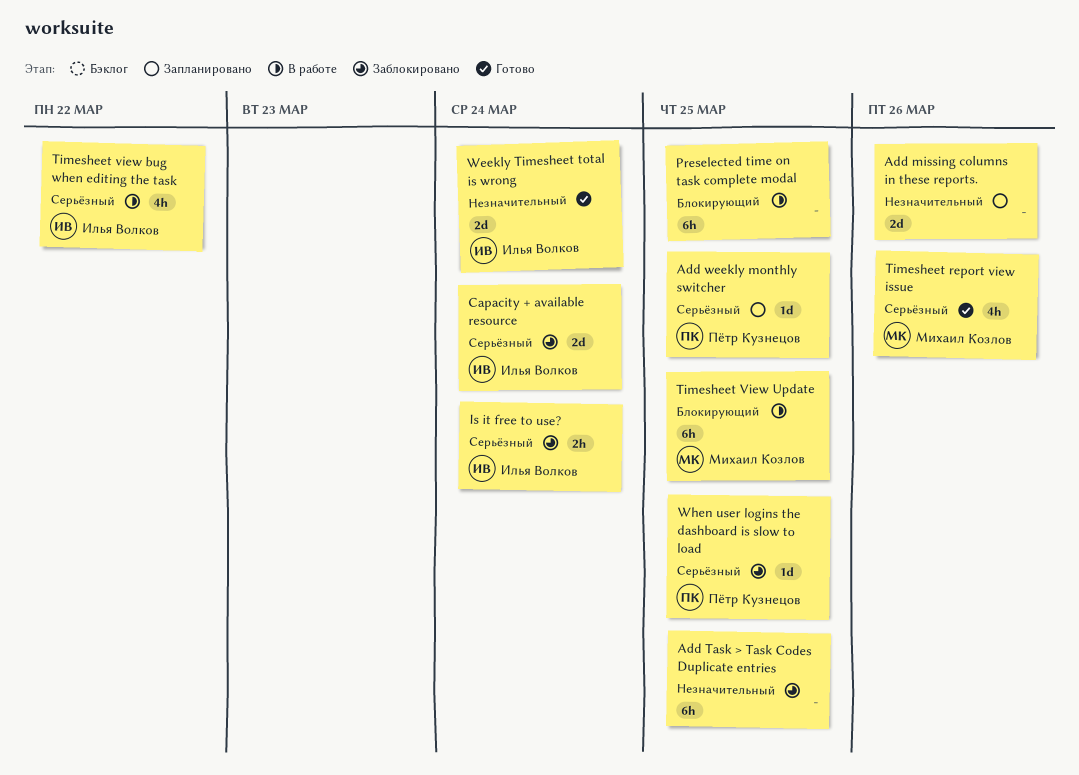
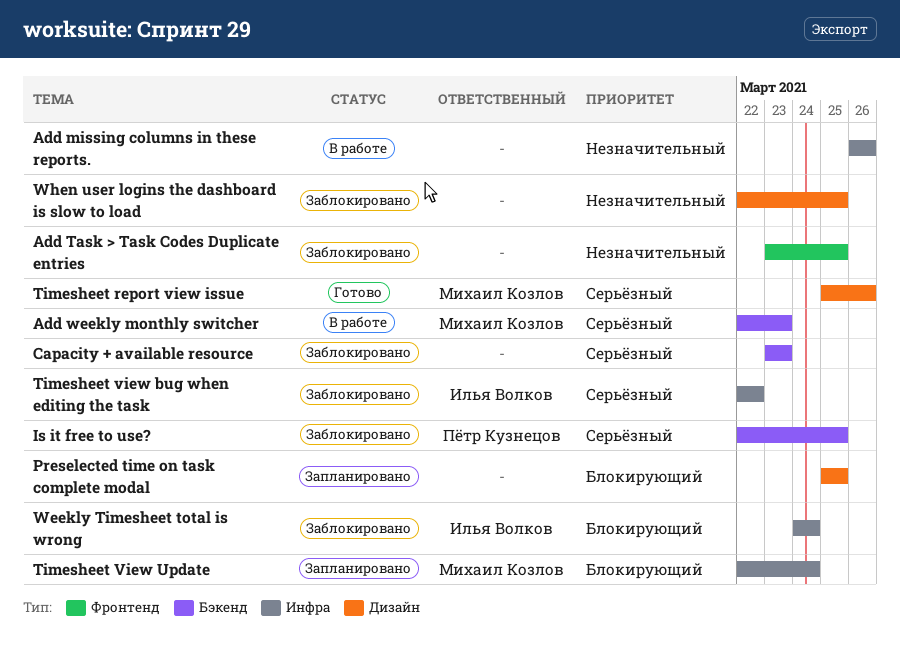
Add missing columns in these reports., status: Запланировано -> В работе
Add weekly monthly switcher, status: Запланировано -> В работе
Add weekly monthly switcher, owner: Пётр Кузнецов -> Михаил Козлов
Add weekly monthly switcher, due: Mar 25 -> Mar 23
Capacity + available resource, owner: Илья Волков -> none
Capacity + available resource, due: Mar 24 -> Mar 23
Is it free to use?, owner: Илья Волков -> Пётр Кузнецов
Is it free to use?, due: Mar 24 -> Mar 25
Preselected time on task complete modal, status: В работе -> Запланировано
Timesheet view bug when editing the task, status: В работе -> Заблокировано
Timesheet View Update, status: В работе -> Запланировано
Timesheet View Update, due: Mar 25 -> Mar 24
Weekly Timesheet total is wrong, status: Готово -> Заблокировано
Weekly Timesheet total is wrong, priority: Незначительный -> Блокирующий
When user logins the dashboard is slow to load, owner: Пётр Кузнецов -> none
When user logins the dashboard is slow to load, priority: Серьёзный -> Незначительный

